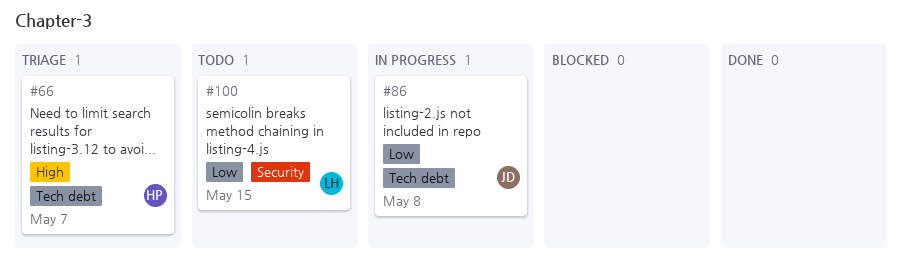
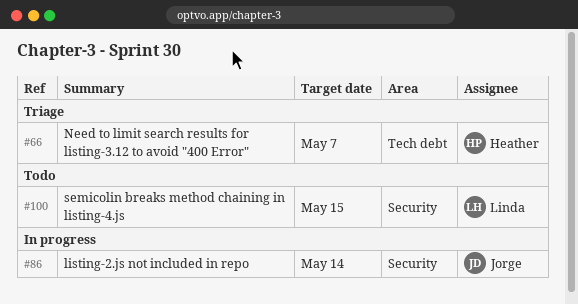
#86, label: Tech debt -> Security
#86, due: May 8 -> May 14

